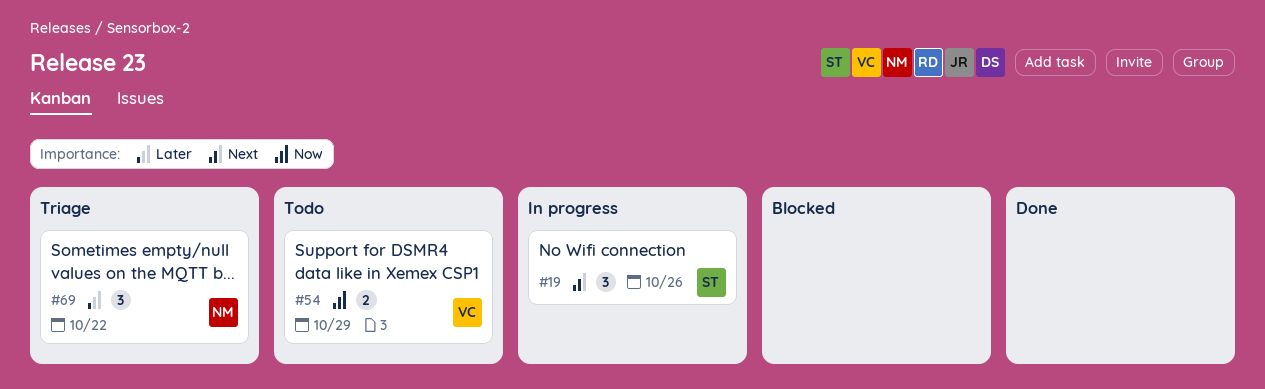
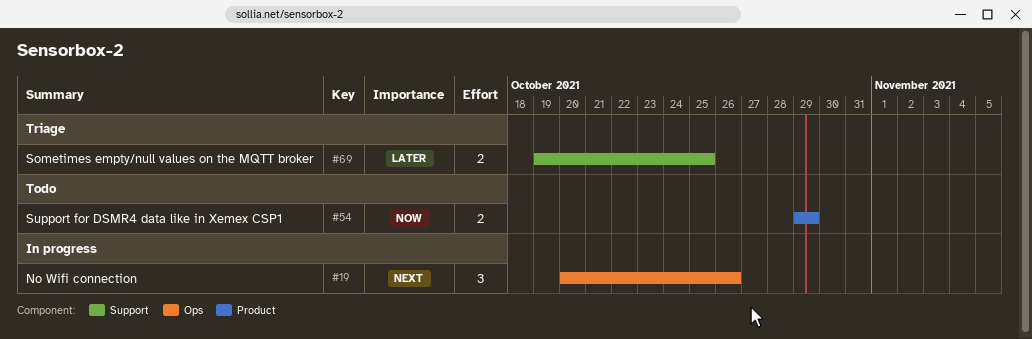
#69, estimate: 3 -> 2
#69, due: Oct 22 -> Oct 25

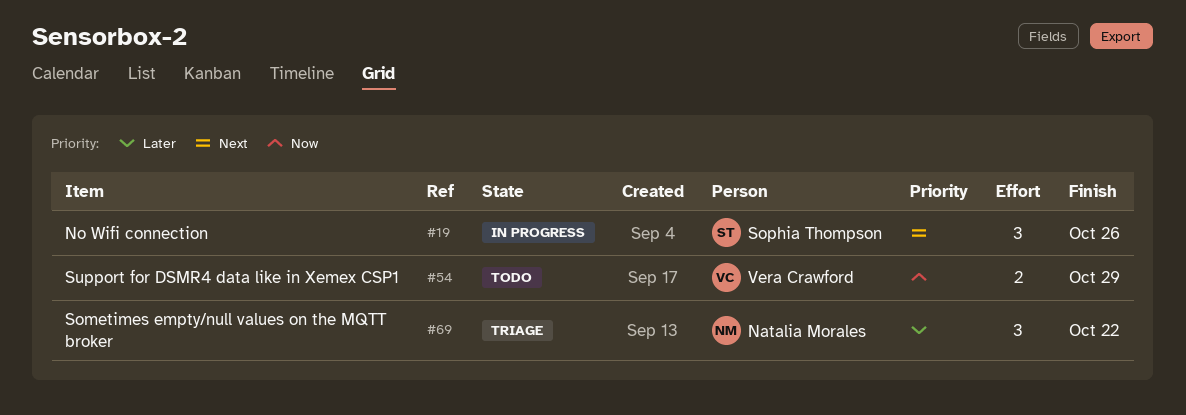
#69, estimate: 2 -> 3
#69, due: Oct 25 -> Oct 22

